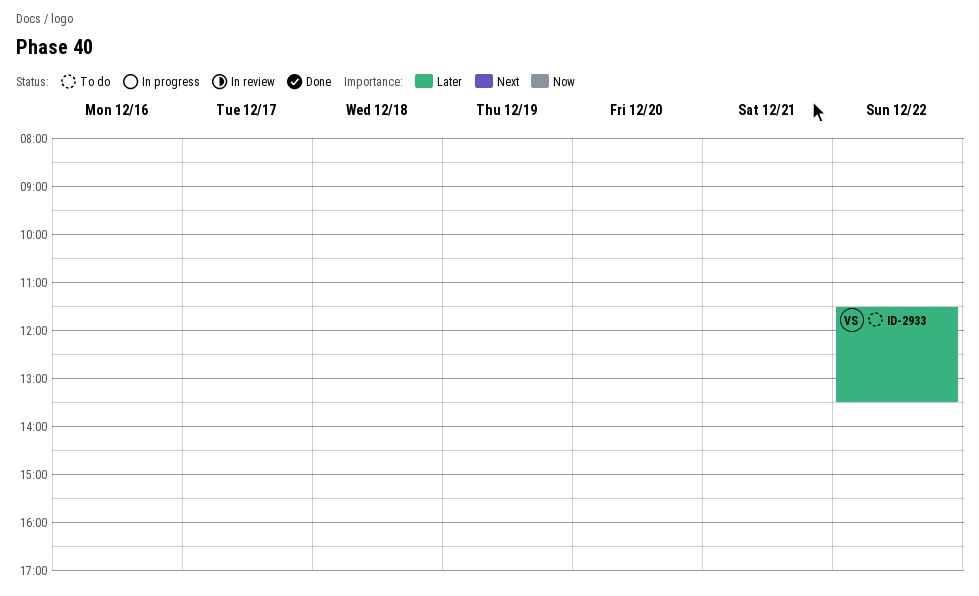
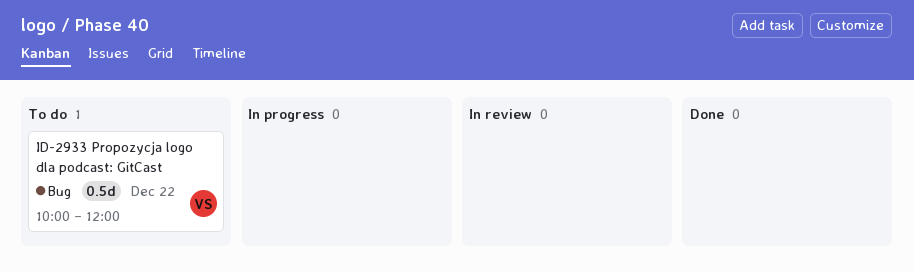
ID-2933, begins: 11:30 -> 10:00
ID-2933, ends: 13:30 -> 12:00

